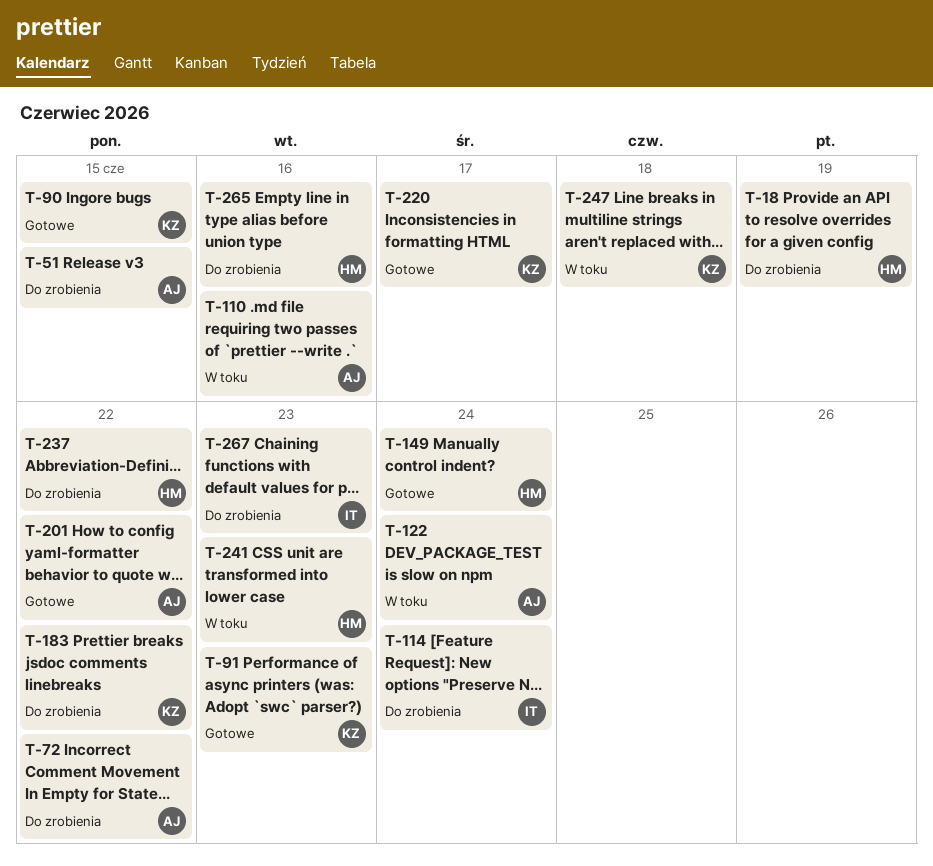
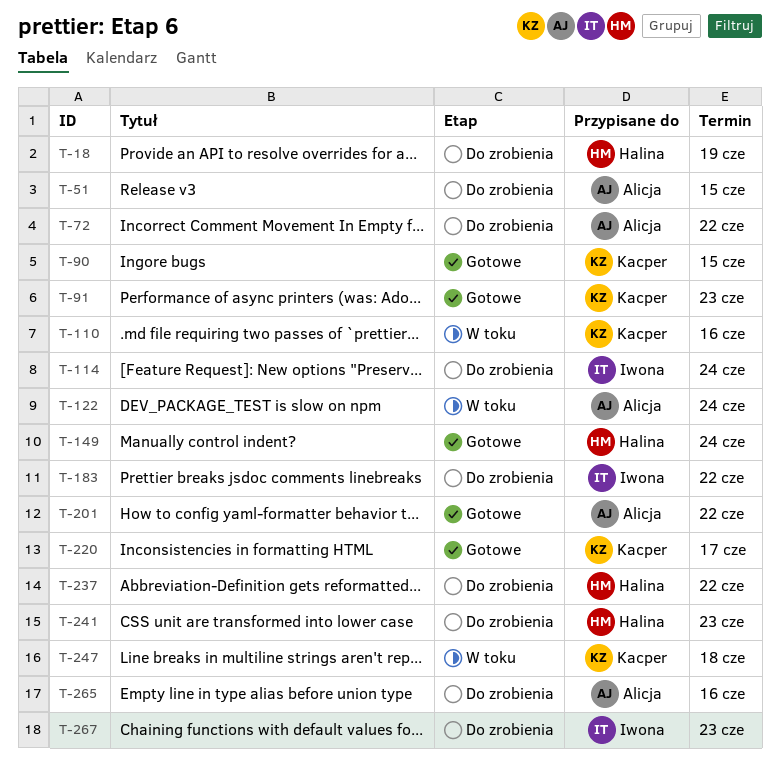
T-110, owner: Alicja -> Kacper
T-183, owner: Kacper -> Iwona
T-241, status: W toku -> Do zrobienia
T-265, owner: Halina -> Alicja

